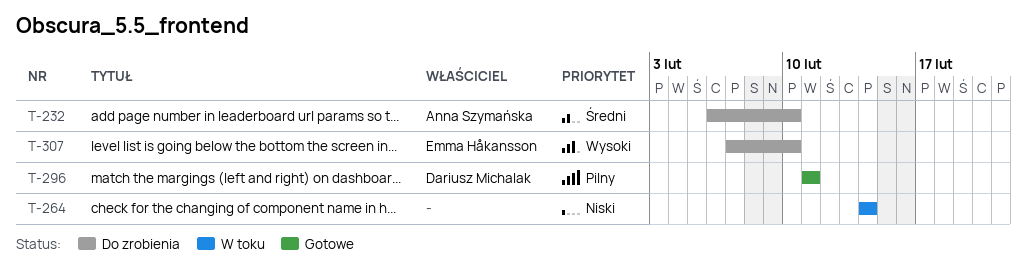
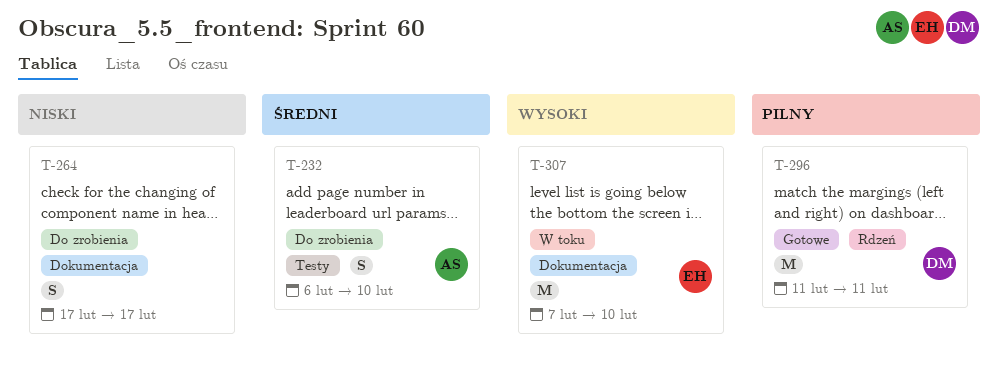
T-264, status: W toku -> Do zrobienia
T-264, start: Feb 14 -> Feb 17
T-264, due: Feb 14 -> Feb 17
T-307, status: Do zrobienia -> W toku

